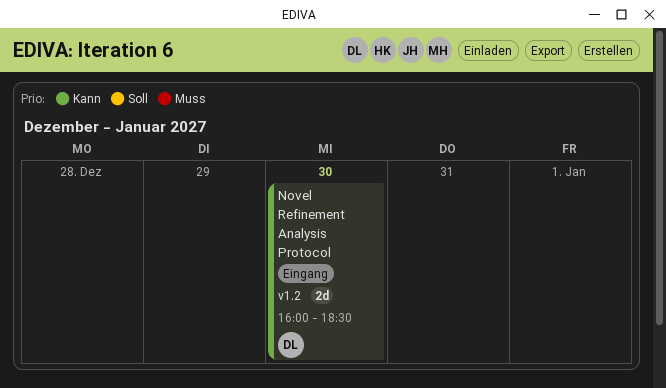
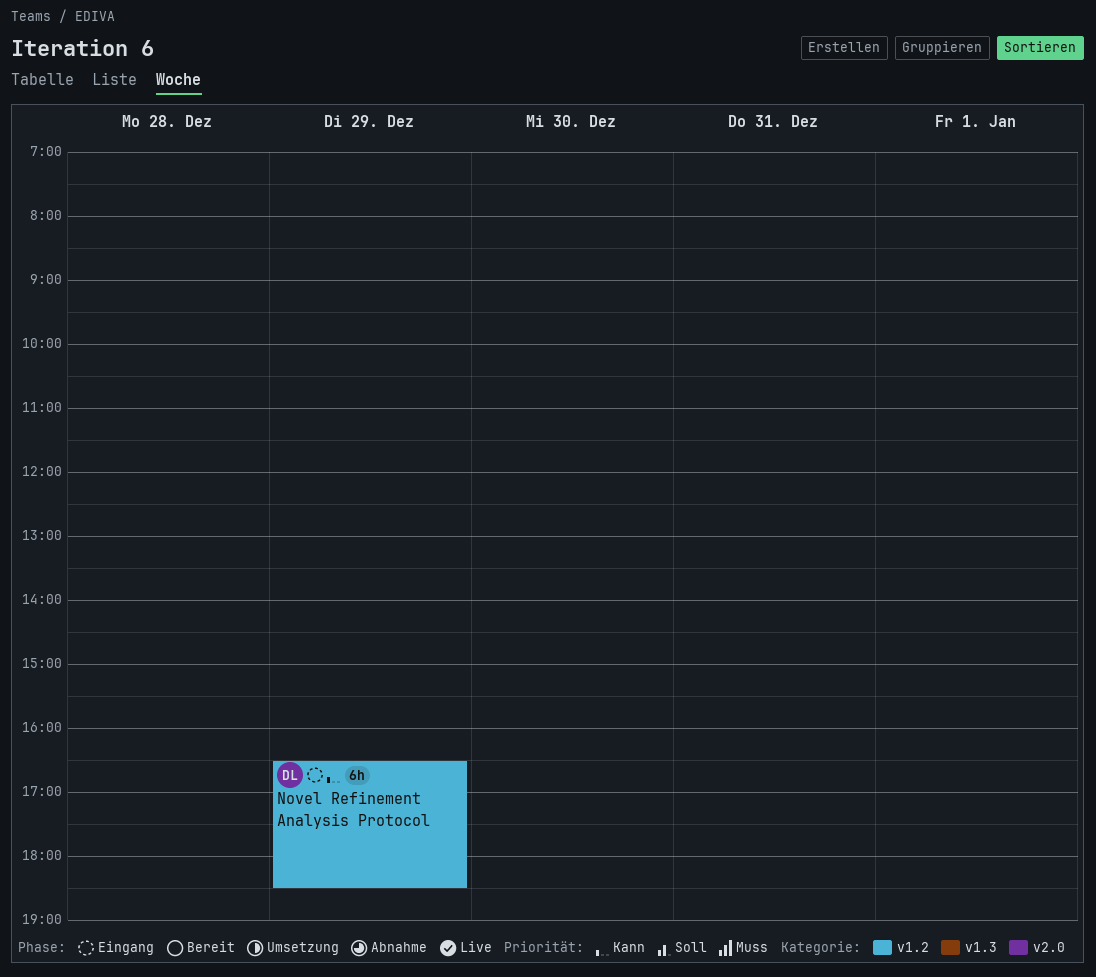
Novel Refinement Analysis Protocol, estimate: 2d -> 6h
Novel Refinement Analysis Protocol, day: Dec 30 -> Dec 29
Novel Refinement Analysis Protocol, begins: 16:00 -> 16:30

